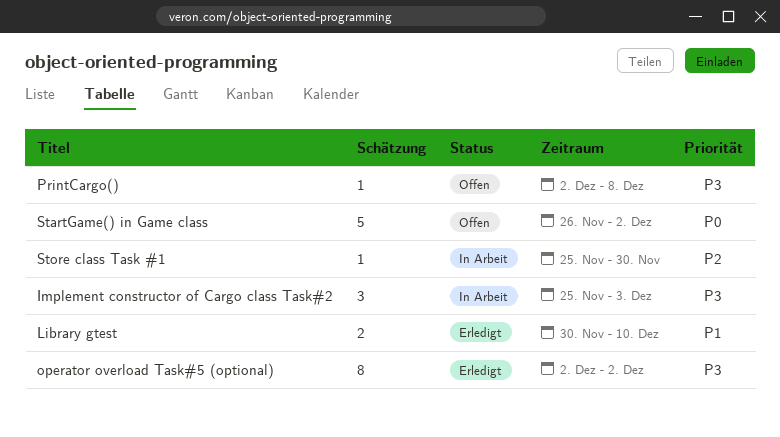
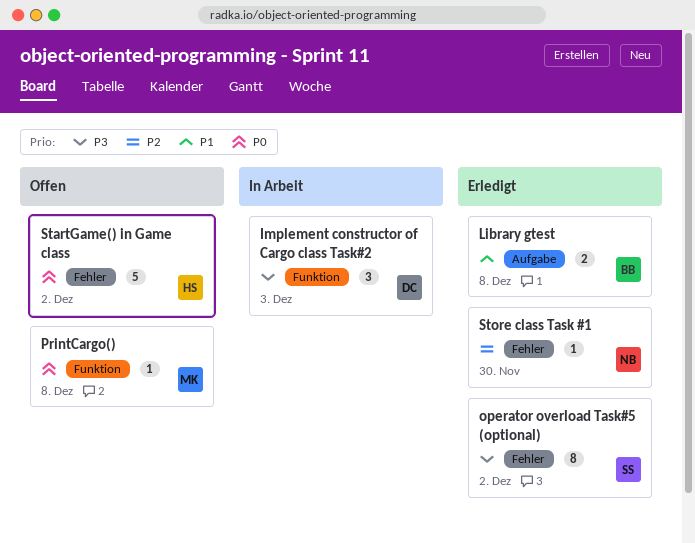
Library gtest, due: Dec 10 -> Dec 8
PrintCargo(), priority: P3 -> P0
Store class Task #1, status: In Arbeit -> Erledigt

